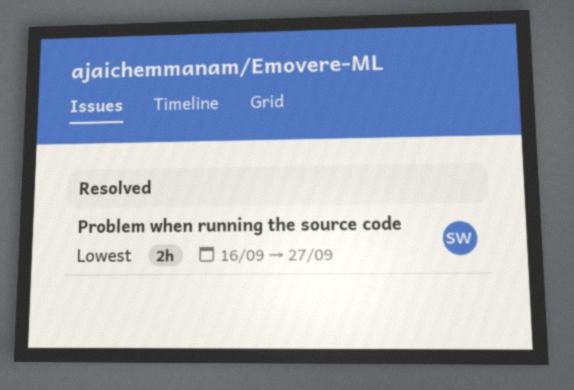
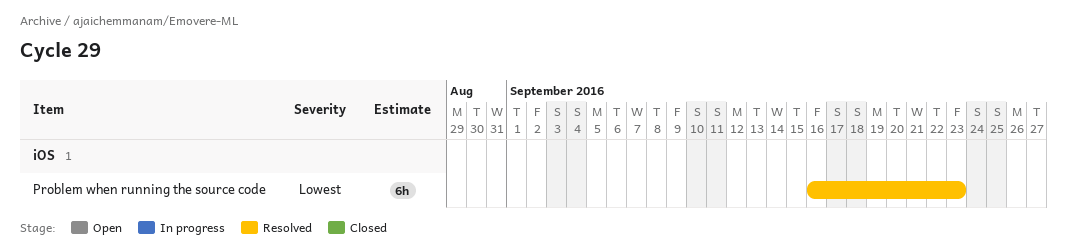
Problem when running the source code, estimate: 2h -> 6h
Problem when running the source code, due: Sep 27 -> Sep 23

